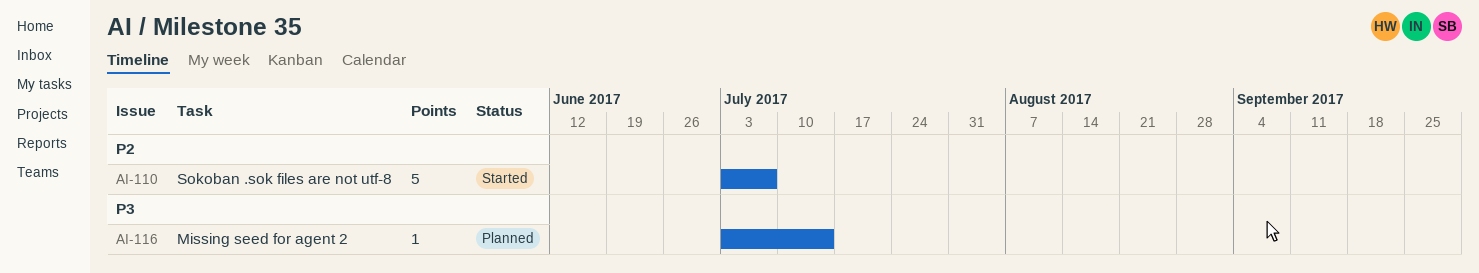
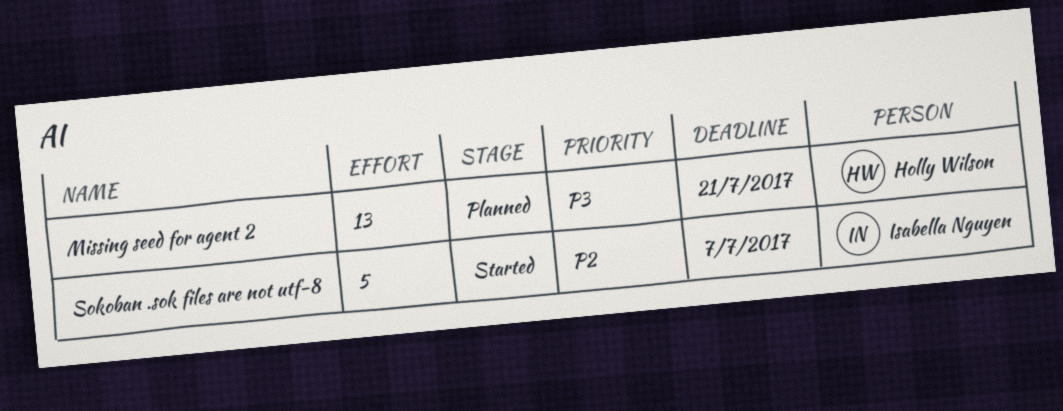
Missing seed for agent 2, estimate: 1 -> 13
Missing seed for agent 2, due: Jul 14 -> Jul 21

